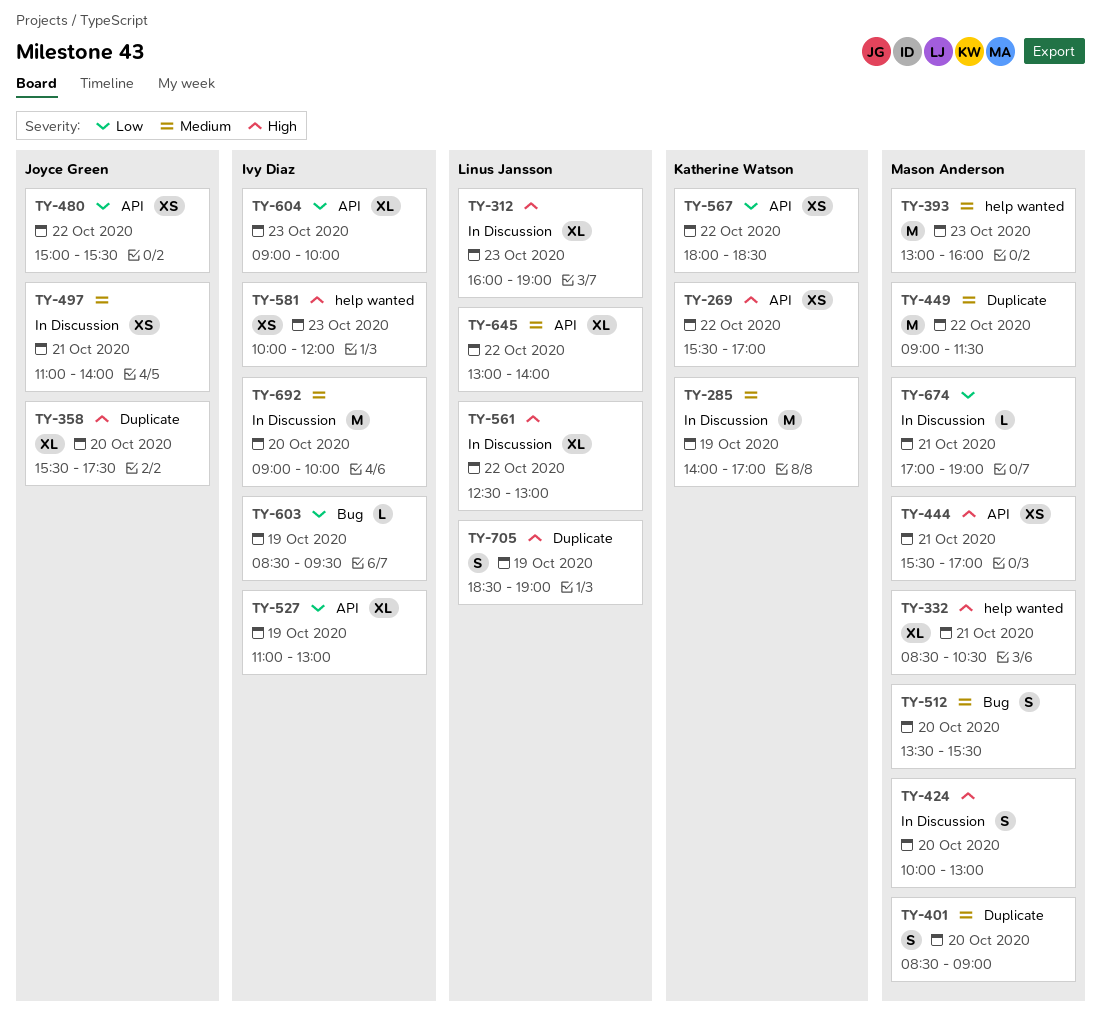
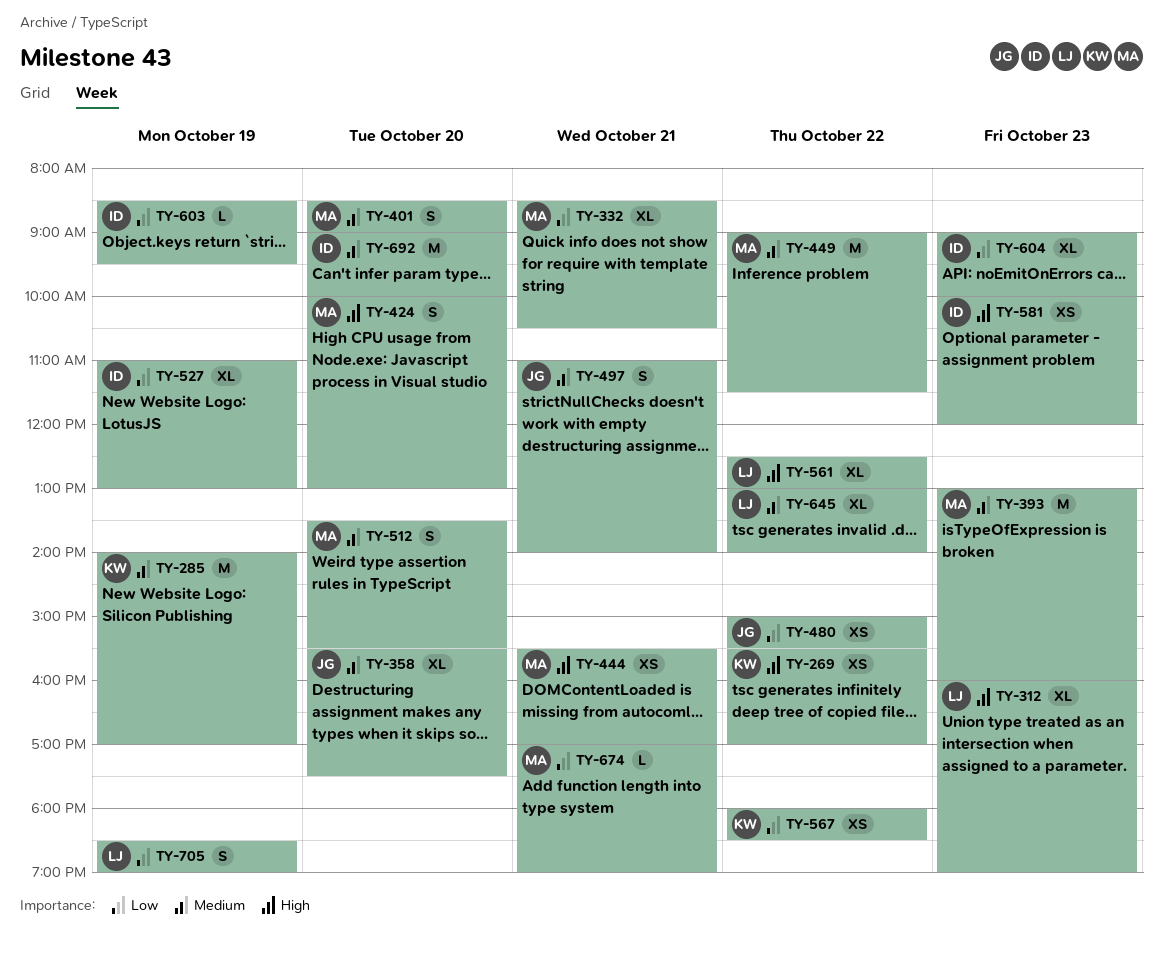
TY-332, priority: High -> Low
TY-358, priority: High -> Medium
TY-497, estimate: XS -> S
TY-705, priority: High -> Low

